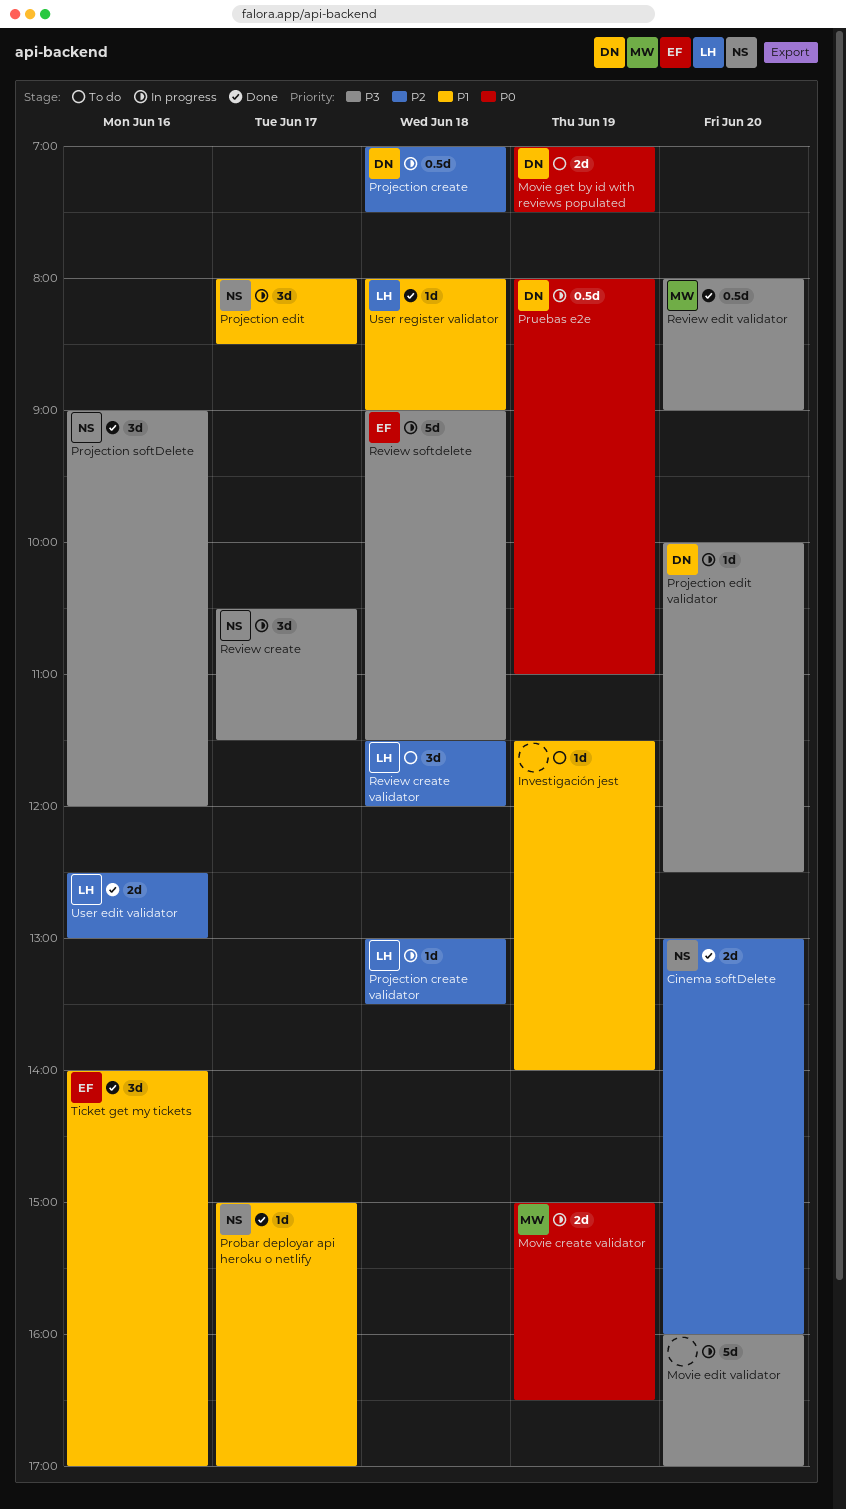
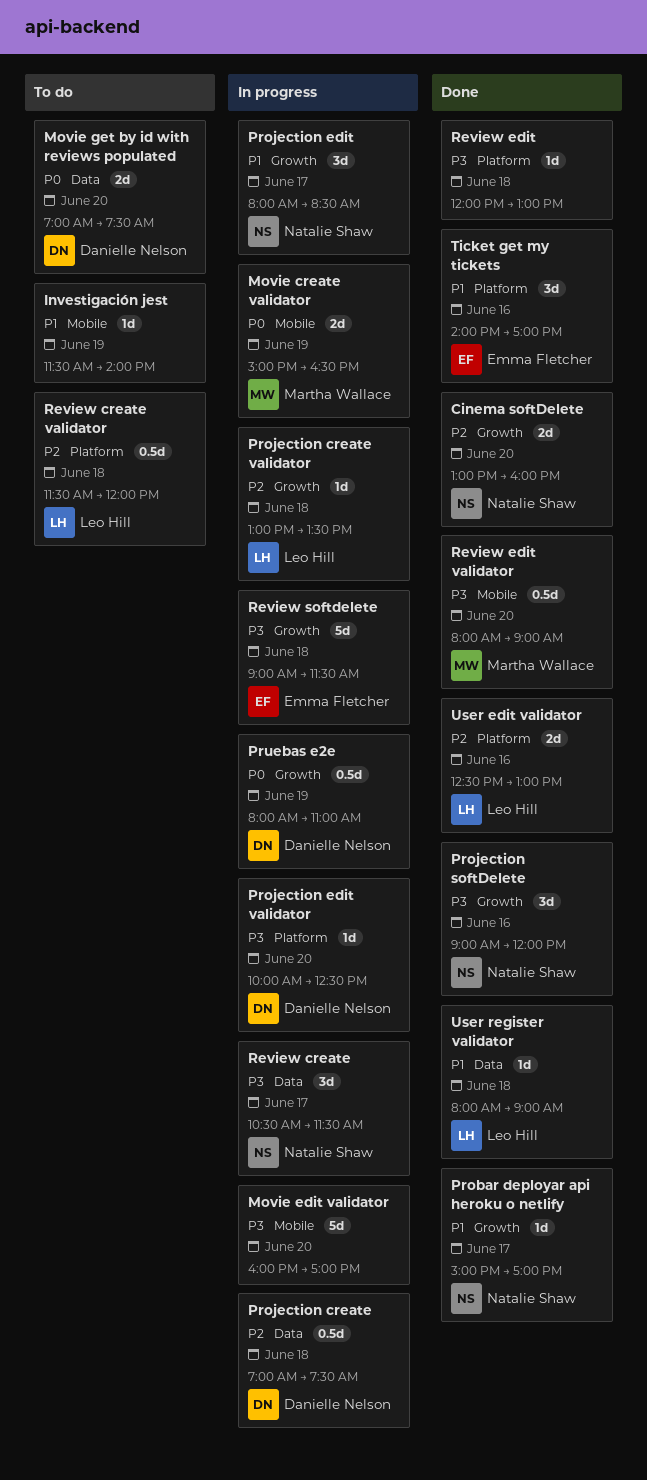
Movie get by id with reviews populated, day: Jun 19 -> Jun 20
Review create validator, estimate: 3d -> 0.5d
Review edit: none -> present

